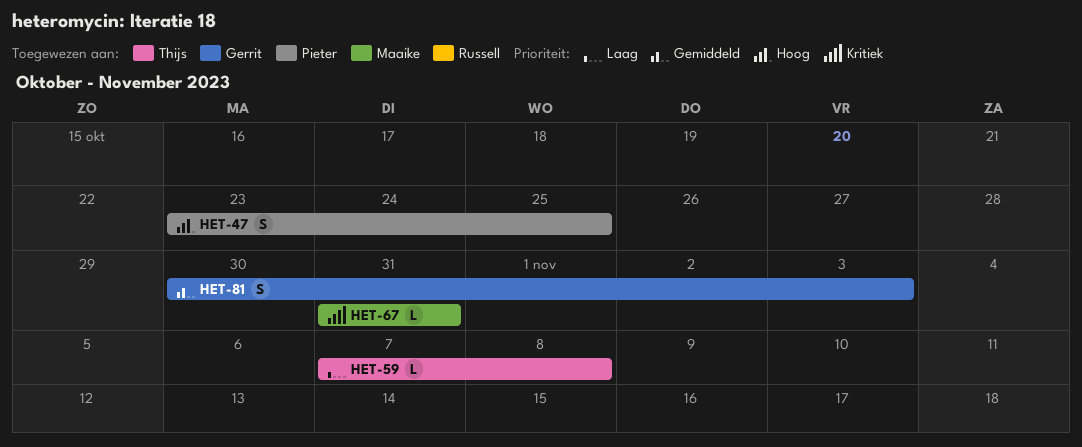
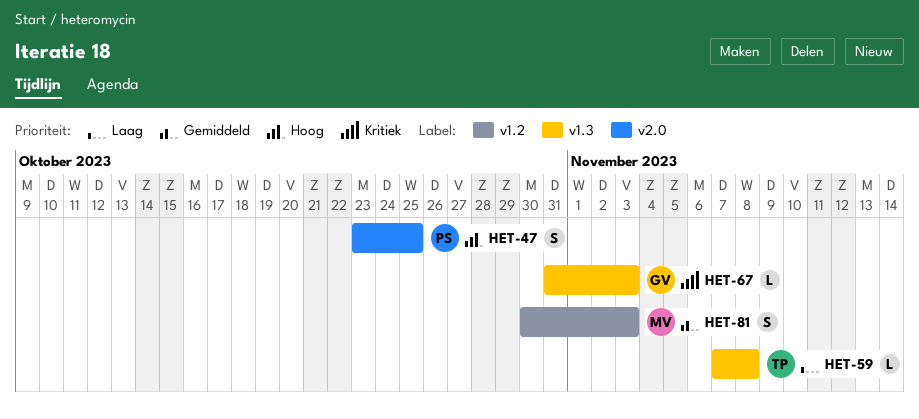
HET-67, owner: Maaike -> Gerrit
HET-67, due: Oct 31 -> Nov 3
HET-81, owner: Gerrit -> Maaike

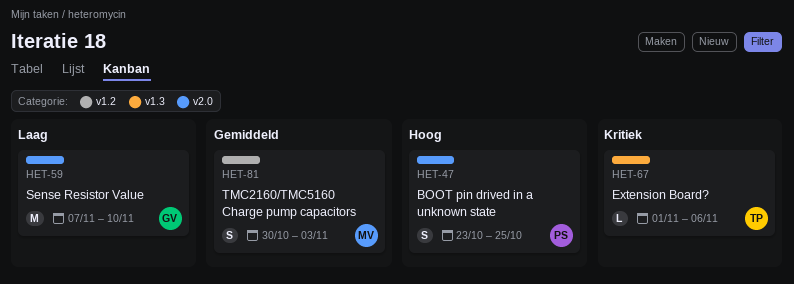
HET-59, owner: TP -> GV
HET-59, label: v1.3 -> v2.0
HET-59, estimate: L -> M
HET-59, due: Nov 8 -> Nov 10
HET-67, owner: GV -> TP
HET-67, start: Oct 31 -> Nov 1
HET-67, due: Nov 3 -> Nov 6

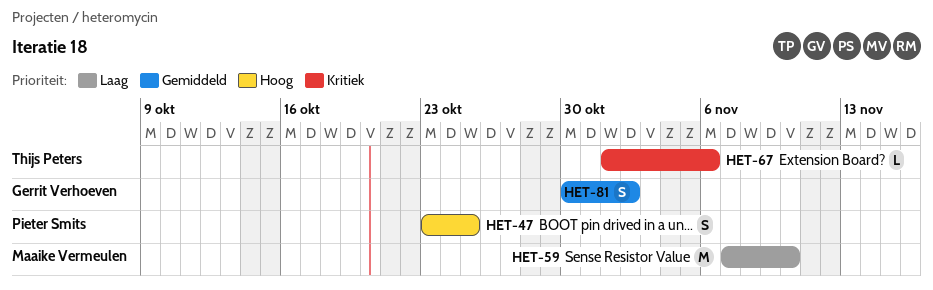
HET-59, owner: Gerrit Verhoeven -> Maaike Vermeulen
HET-81, owner: Maaike Vermeulen -> Gerrit Verhoeven
HET-81, due: Nov 3 -> Nov 2

